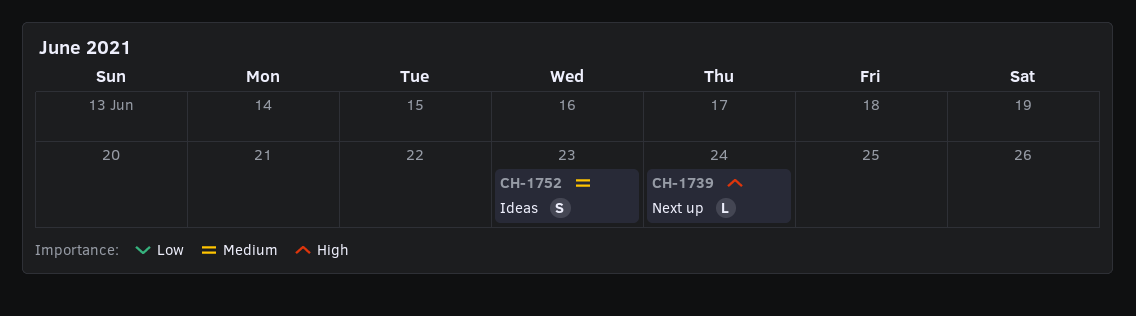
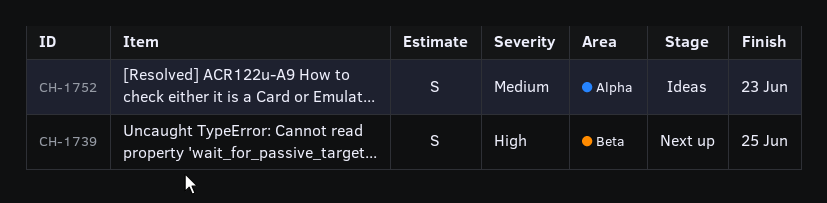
CH-1739, estimate: L -> S
CH-1739, due: Jun 24 -> Jun 25

